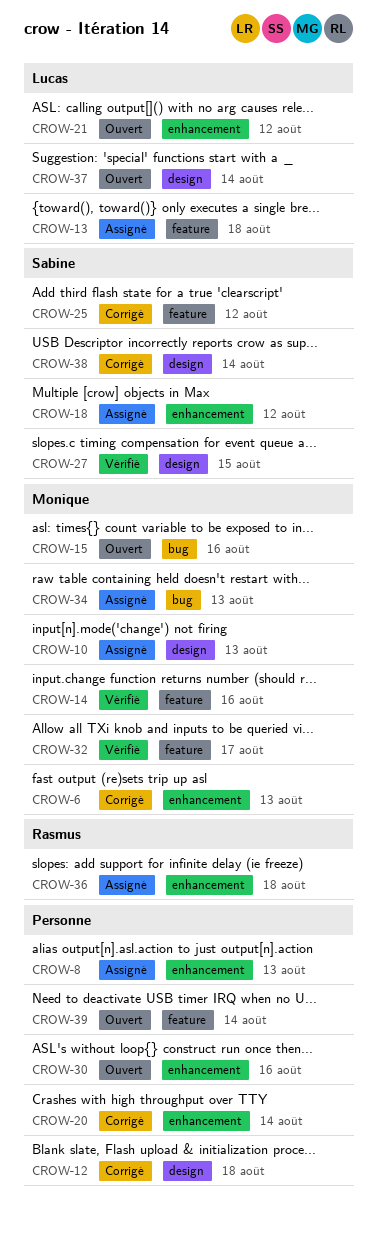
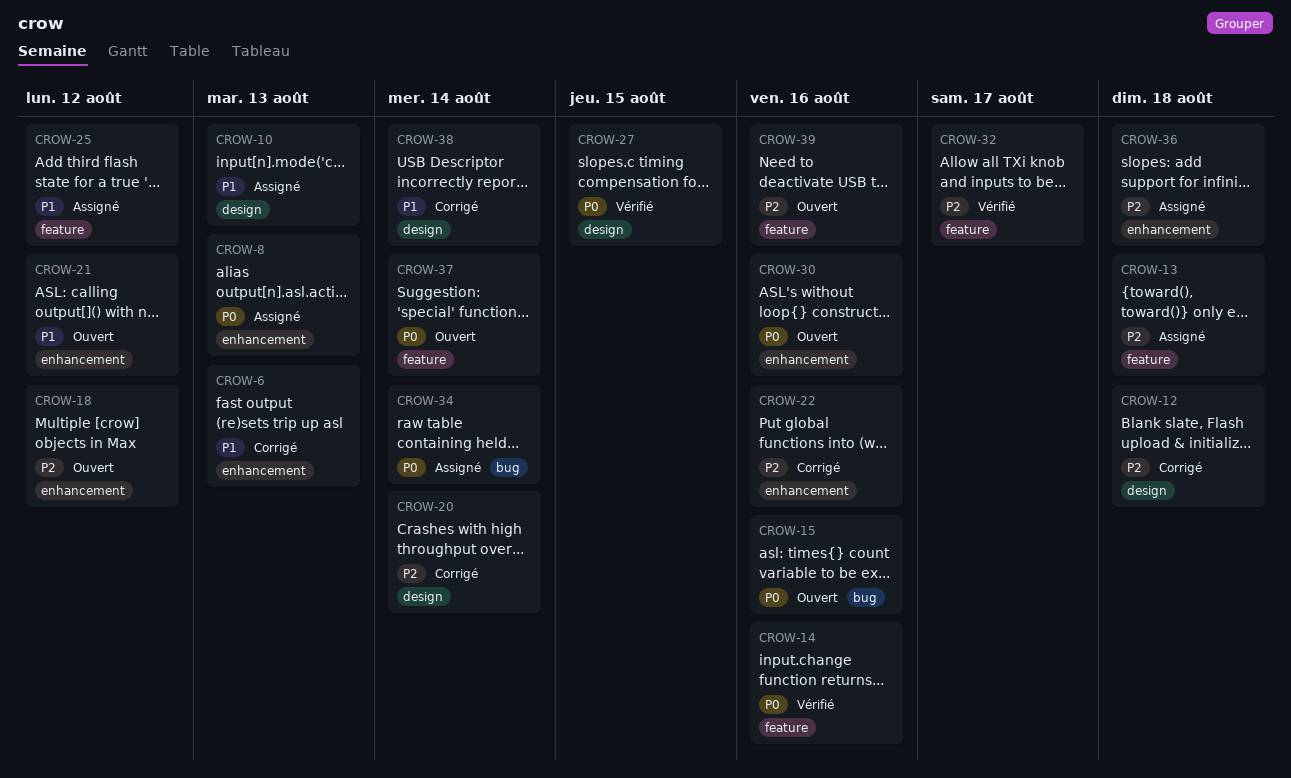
CROW-18, status: Assigné -> Ouvert
CROW-20, label: enhancement -> design
CROW-22: none -> present
CROW-25, status: Corrigé -> Assigné
CROW-34, due: Aug 13 -> Aug 14
CROW-37, label: design -> feature
CROW-39, due: Aug 14 -> Aug 16

